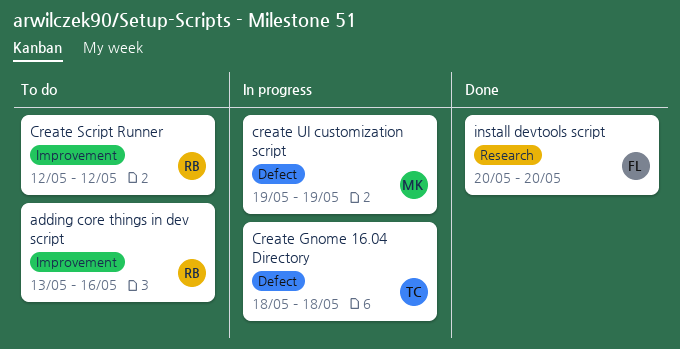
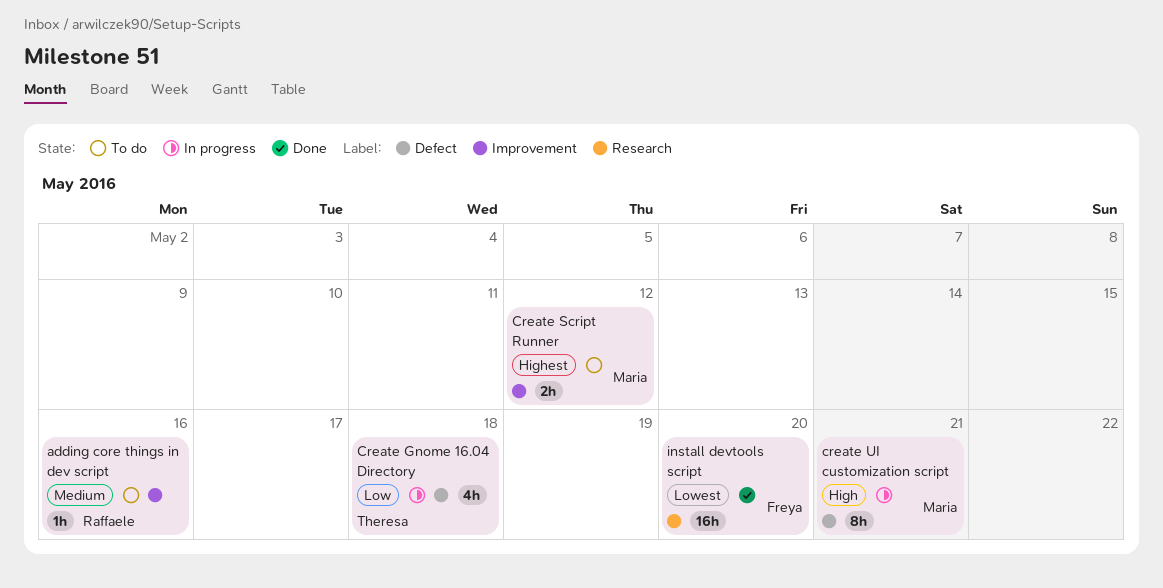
Create Script Runner, owner: Raffaele -> Maria
create UI customization script, due: May 19 -> May 21

